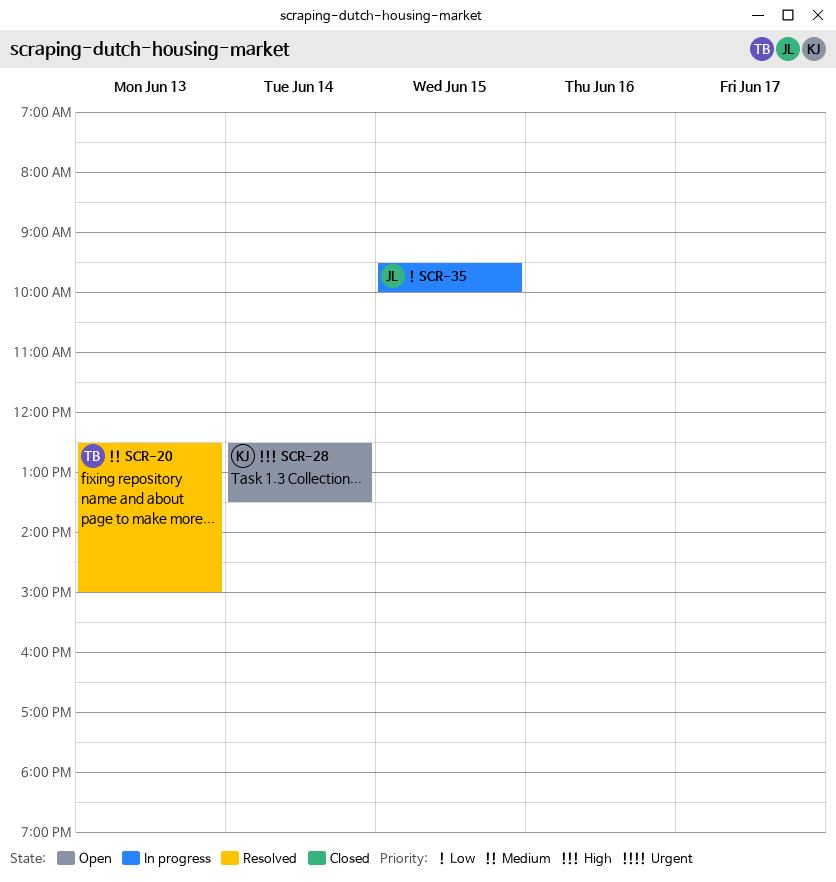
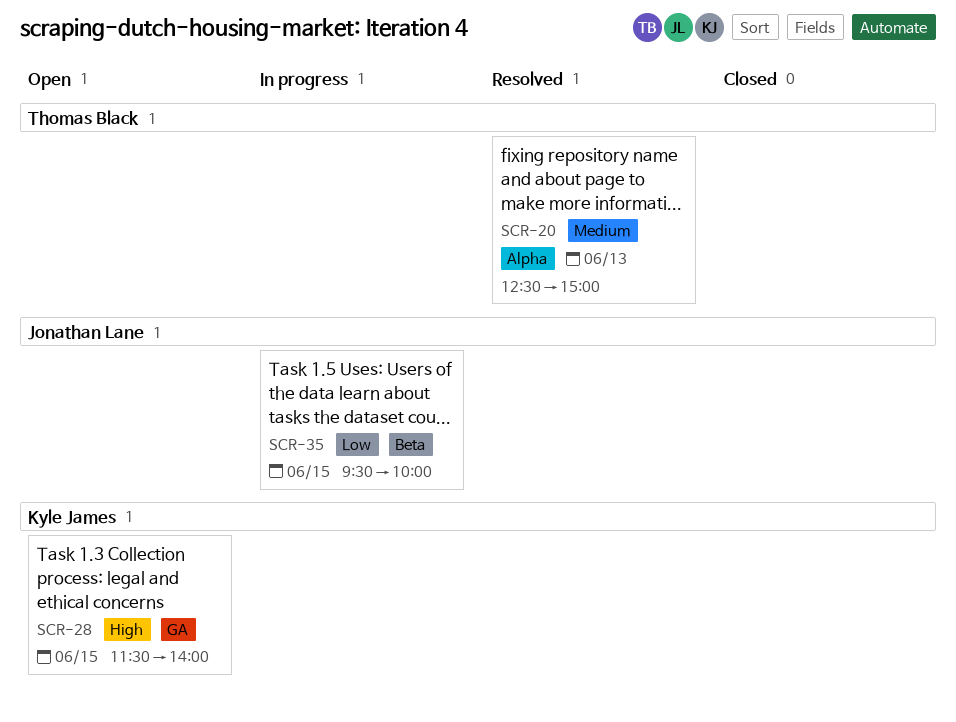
SCR-28, day: Jun 14 -> Jun 15
SCR-28, begins: 12:30 -> 11:30
SCR-28, ends: 13:30 -> 14:00

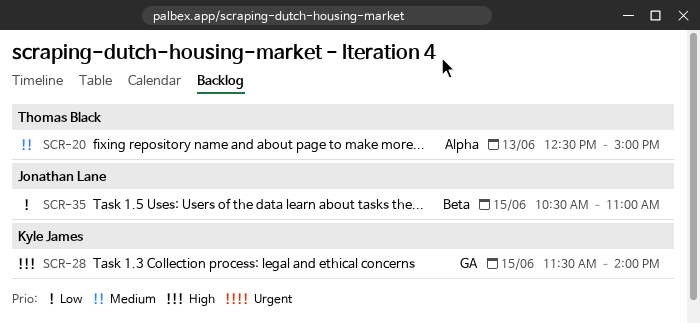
SCR-35, begins: 09:30 -> 10:30
SCR-35, ends: 10:00 -> 11:00

